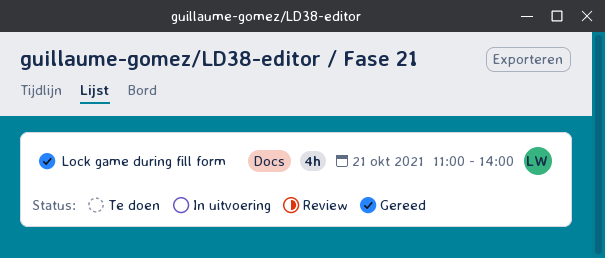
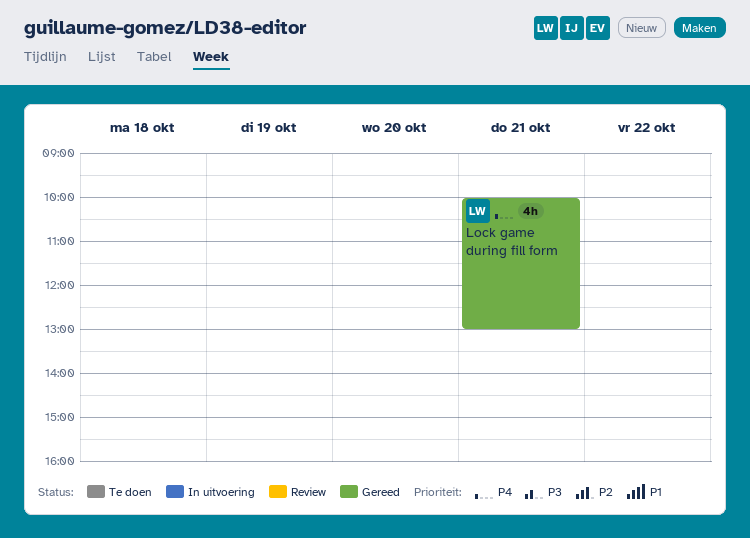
Lock game during fill form, begins: 11:00 -> 10:00
Lock game during fill form, ends: 14:00 -> 13:00

